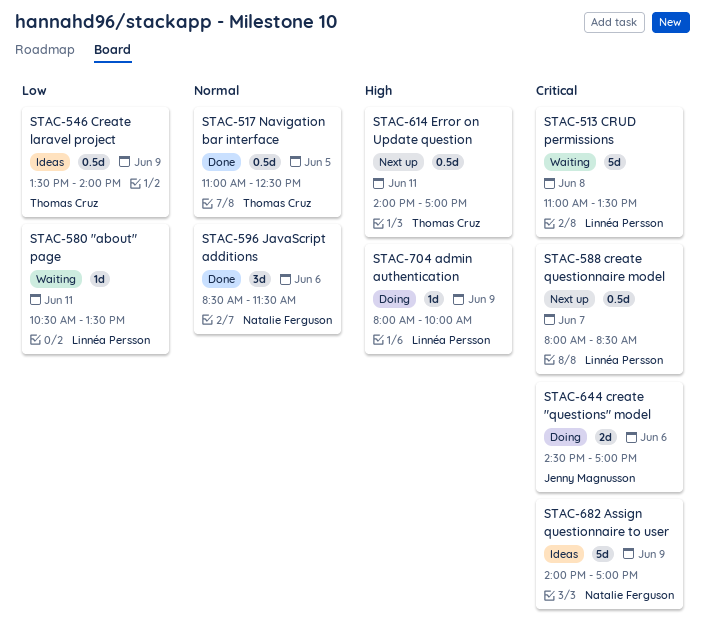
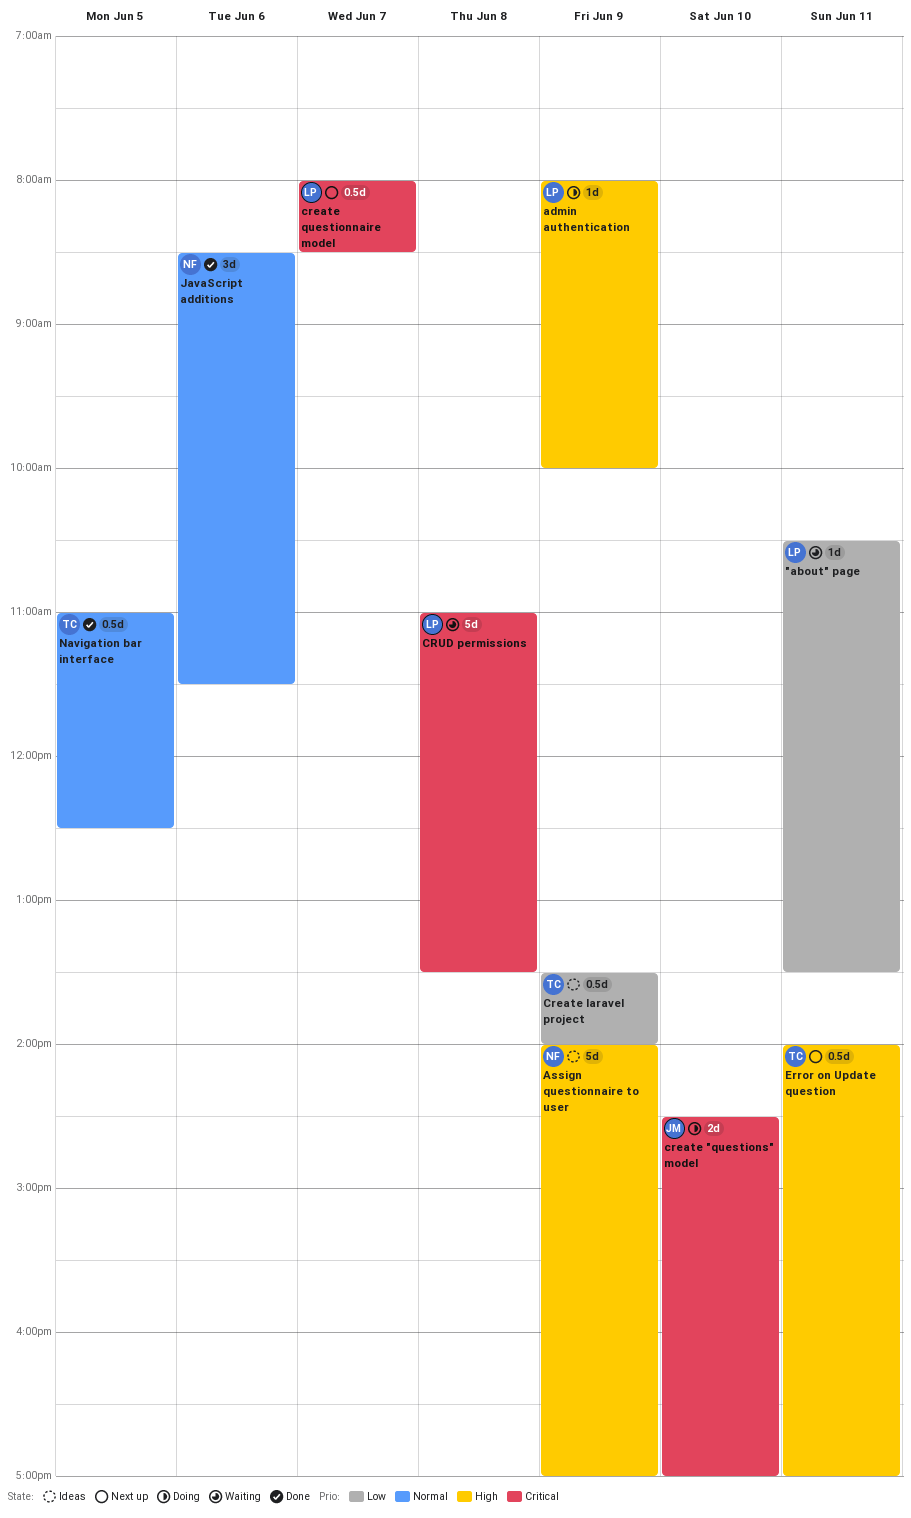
Assign questionnaire to user, priority: Critical -> High
create "questions" model, day: Jun 6 -> Jun 10

